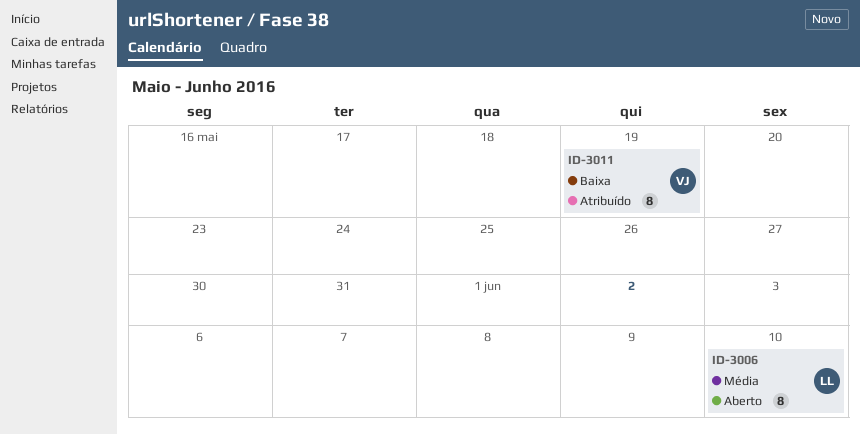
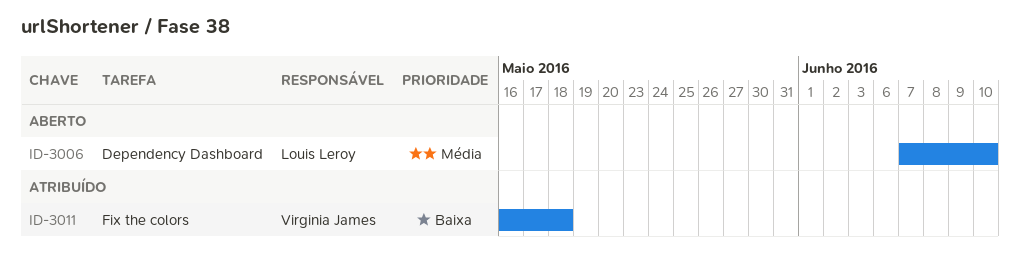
ID-3011, due: May 19 -> May 18

